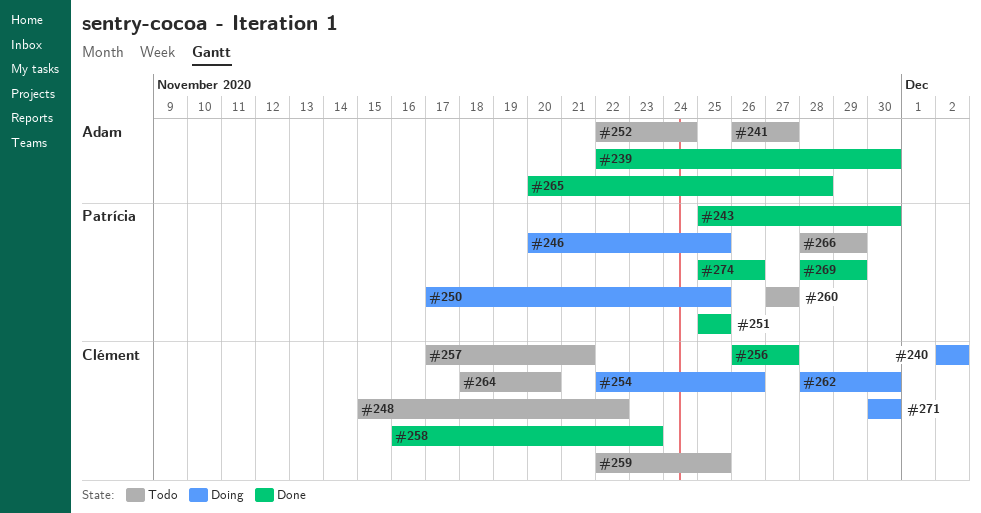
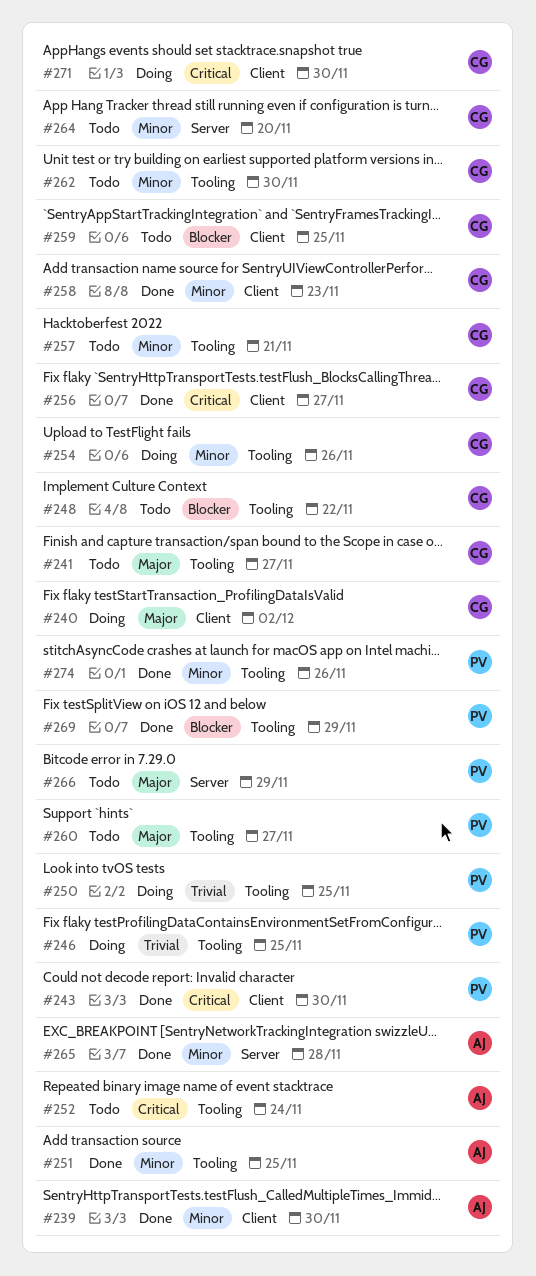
#241, owner: Adam -> Clément
#251, owner: Patrícia -> Adam
#262, status: Doing -> Todo

